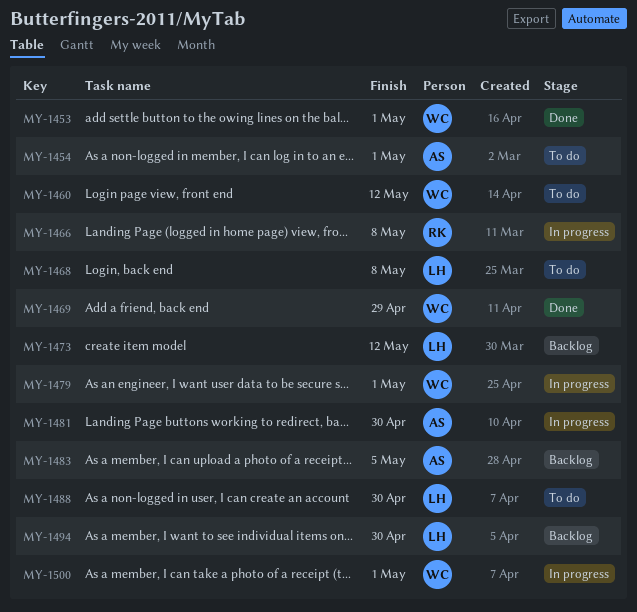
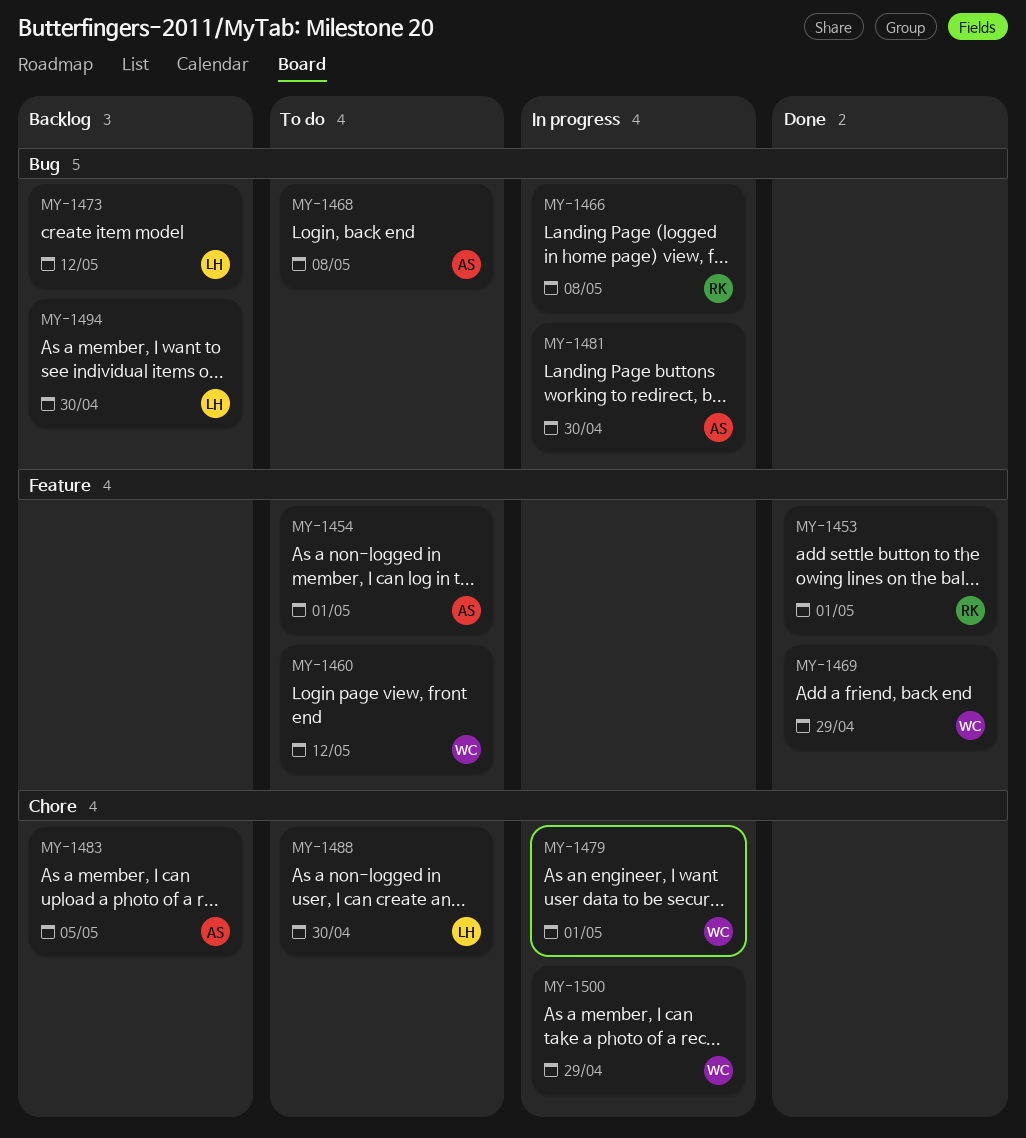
MY-1453, owner: WC -> RK
MY-1468, owner: LH -> AS
MY-1500, due: May 1 -> Apr 29

